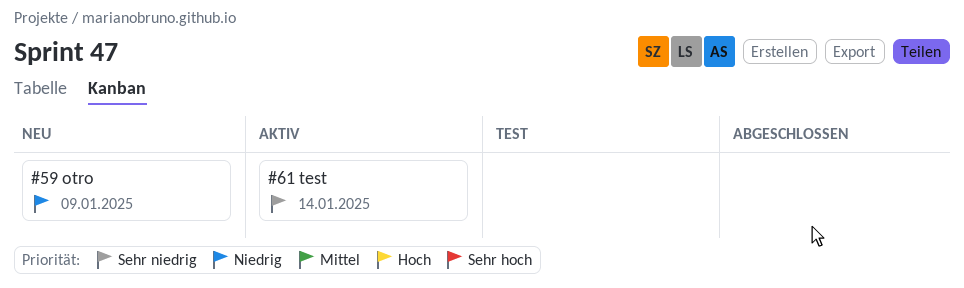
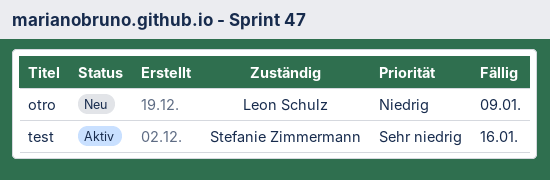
test, due: Jan 14 -> Jan 16

